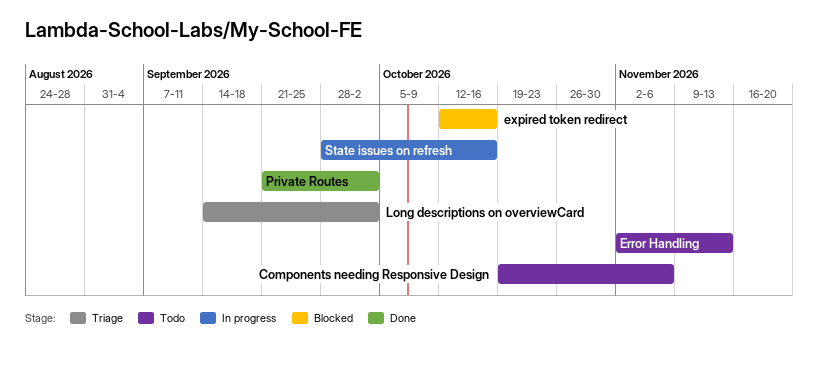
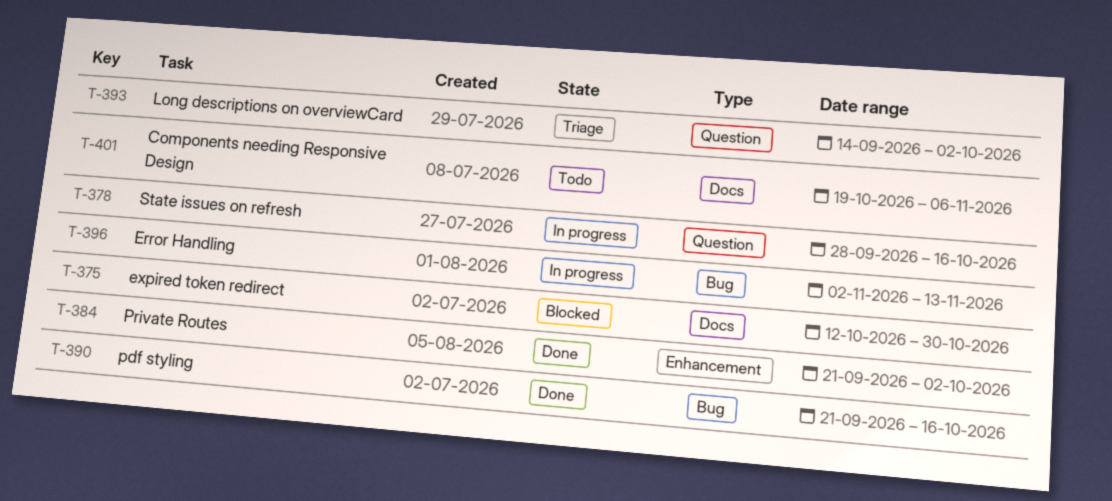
Error Handling, status: Todo -> In progress
expired token redirect, due: Oct 16 -> Oct 30
pdf styling: none -> present

